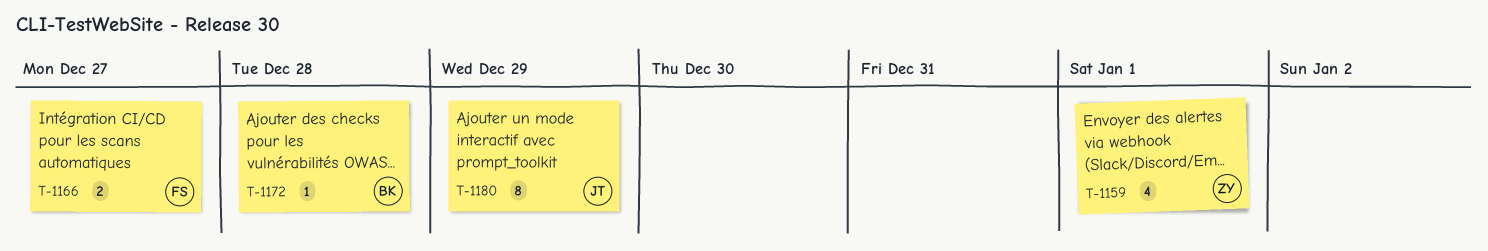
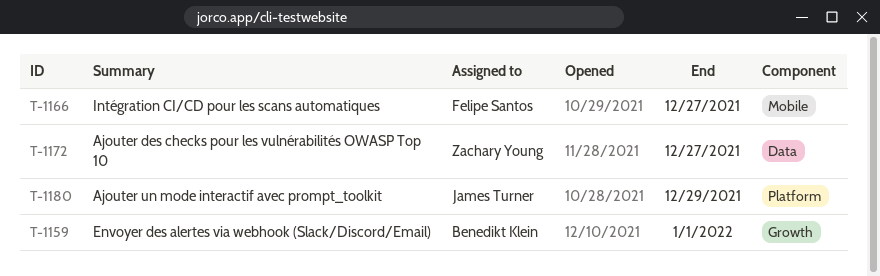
T-1159, owner: Zachary Young -> Benedikt Klein
T-1172, owner: Benedikt Klein -> Zachary Young
T-1172, due: Dec 28 -> Dec 27

